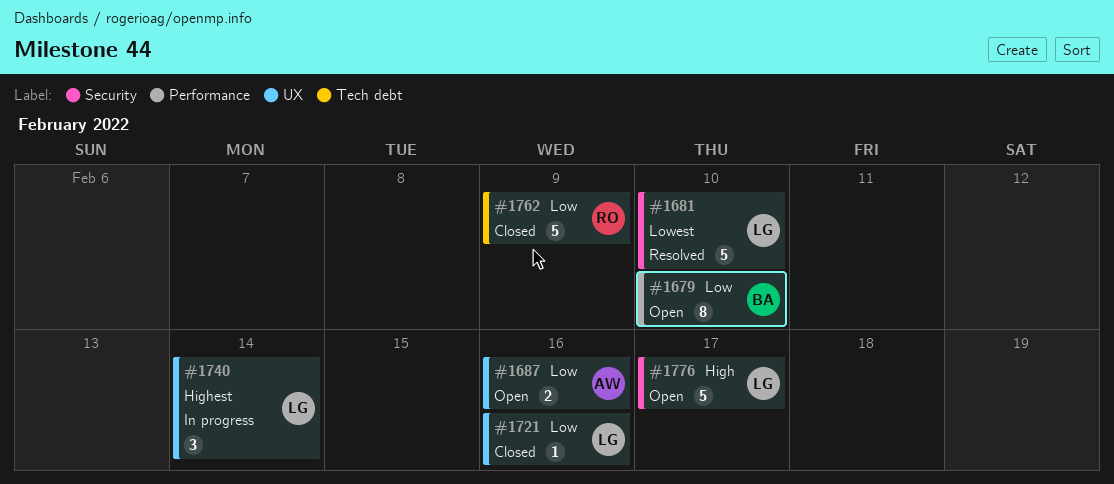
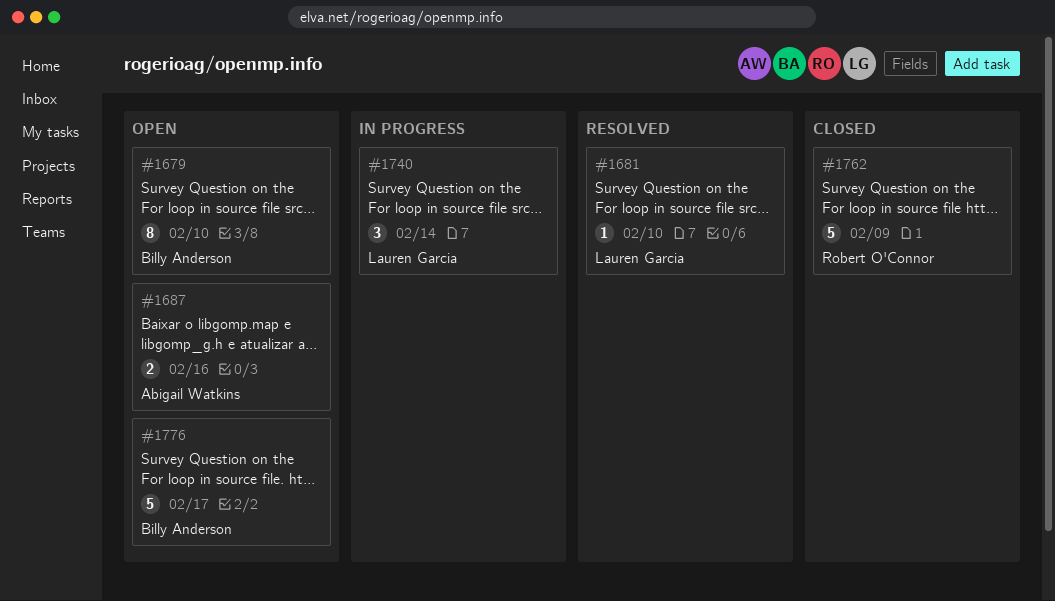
#1681, estimate: 5 -> 1
#1721: present -> none
#1776, owner: Lauren Garcia -> Billy Anderson

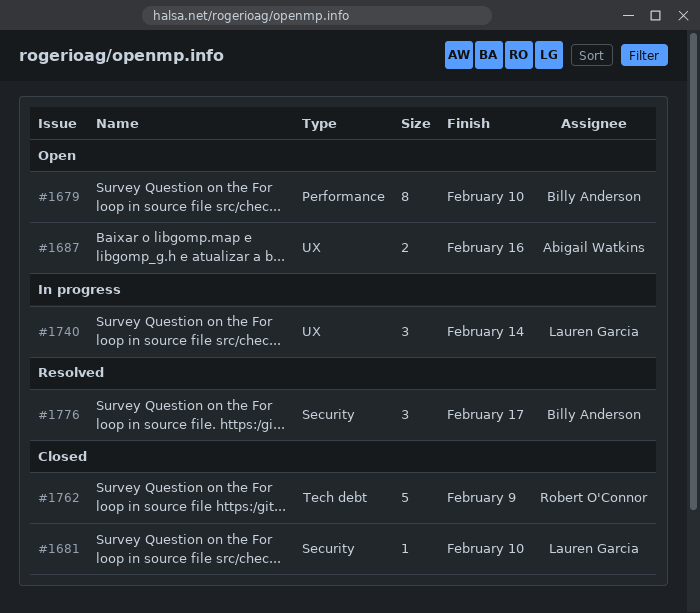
#1681, status: Resolved -> Closed
#1776, status: Open -> Resolved
#1776, estimate: 5 -> 3

